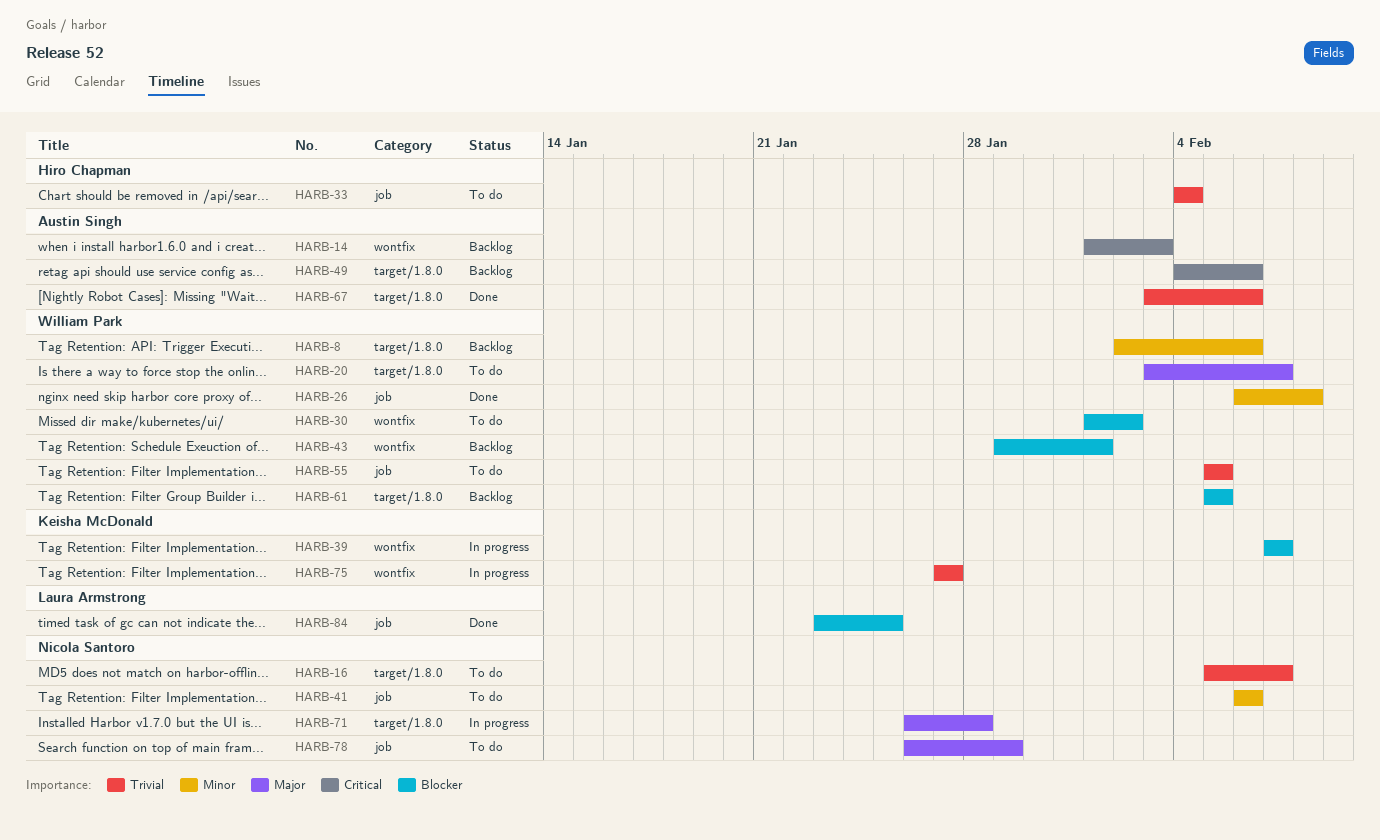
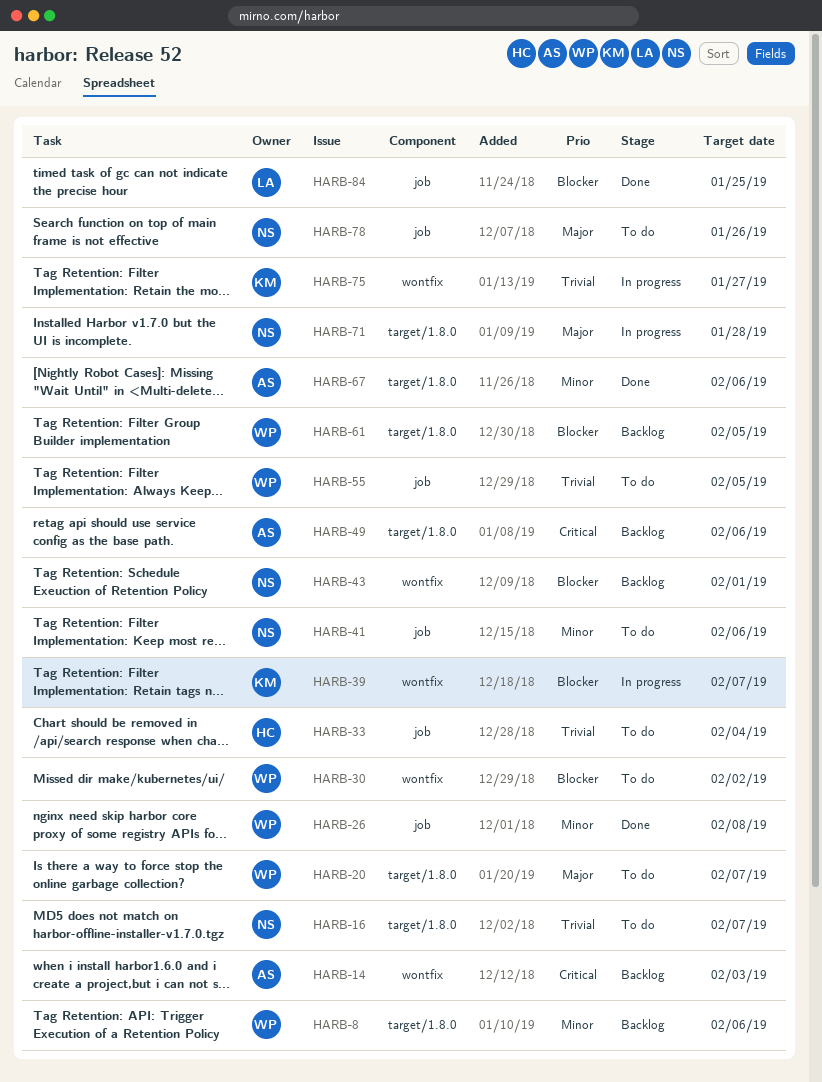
HARB-43, owner: William Park -> Nicola Santoro
HARB-67, priority: Trivial -> Minor
HARB-78, due: Jan 29 -> Jan 26

